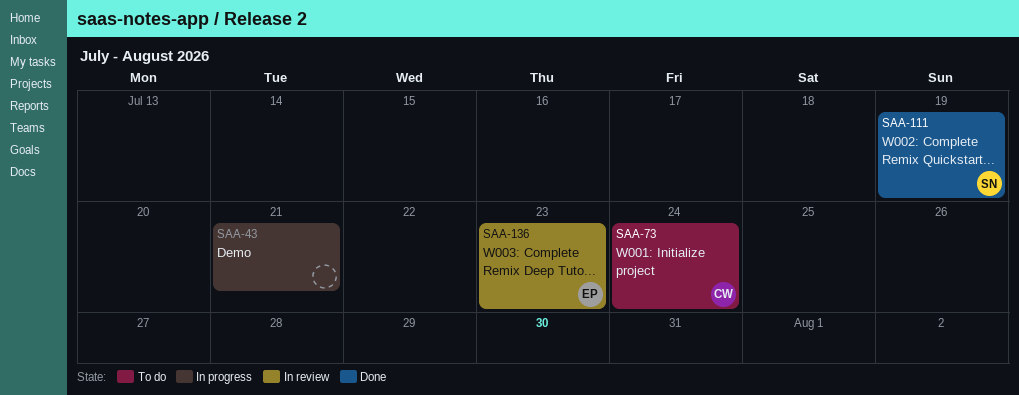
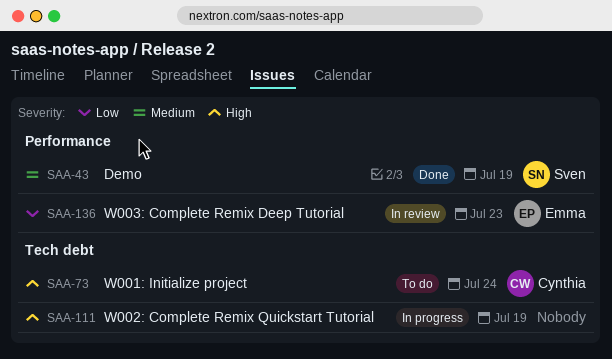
SAA-43, status: In progress -> Done
SAA-43, owner: none -> Sven
SAA-43, due: Jul 21 -> Jul 19
SAA-111, status: Done -> In progress
SAA-111, owner: Sven -> none

